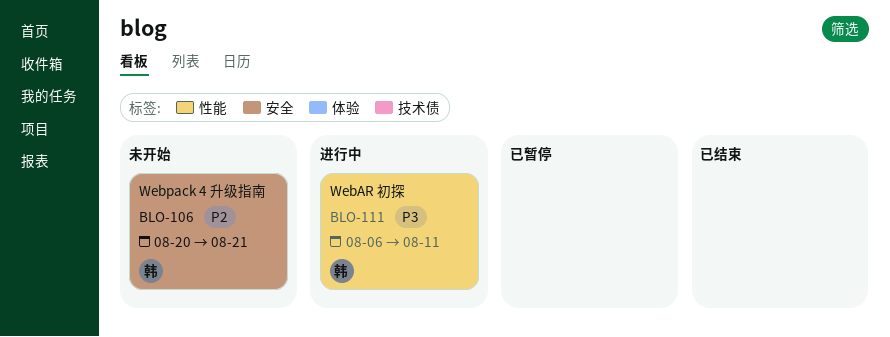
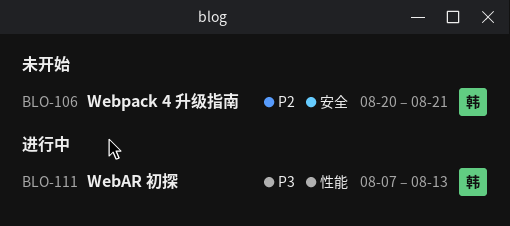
BLO-111, start: Aug 6 -> Aug 7
BLO-111, due: Aug 11 -> Aug 13

